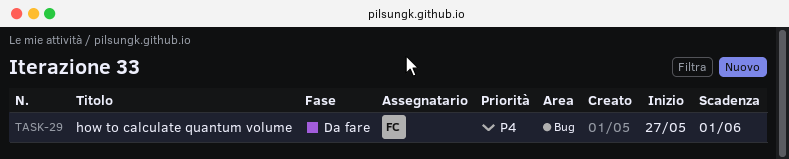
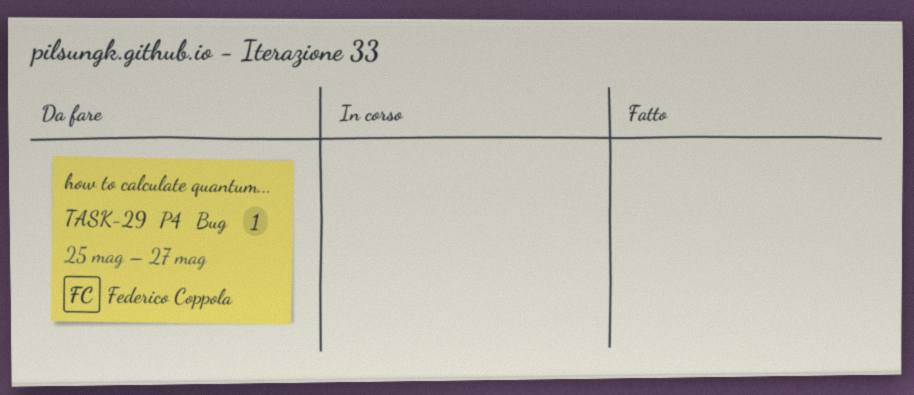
TASK-29, start: May 27 -> May 25
TASK-29, due: Jun 1 -> May 27

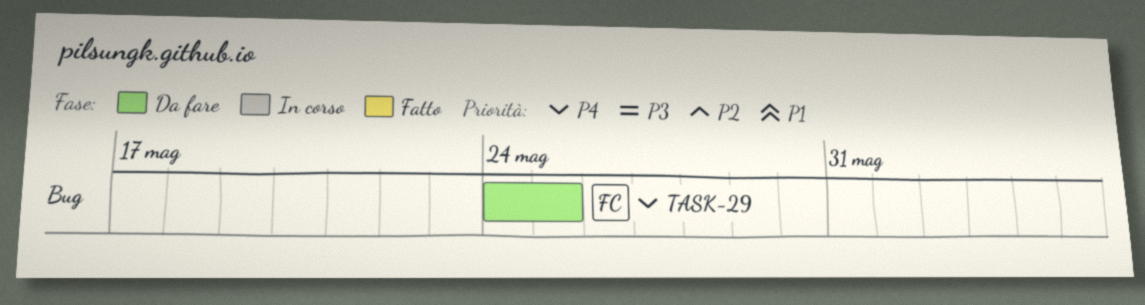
TASK-29, start: May 25 -> May 24
TASK-29, due: May 27 -> May 25

